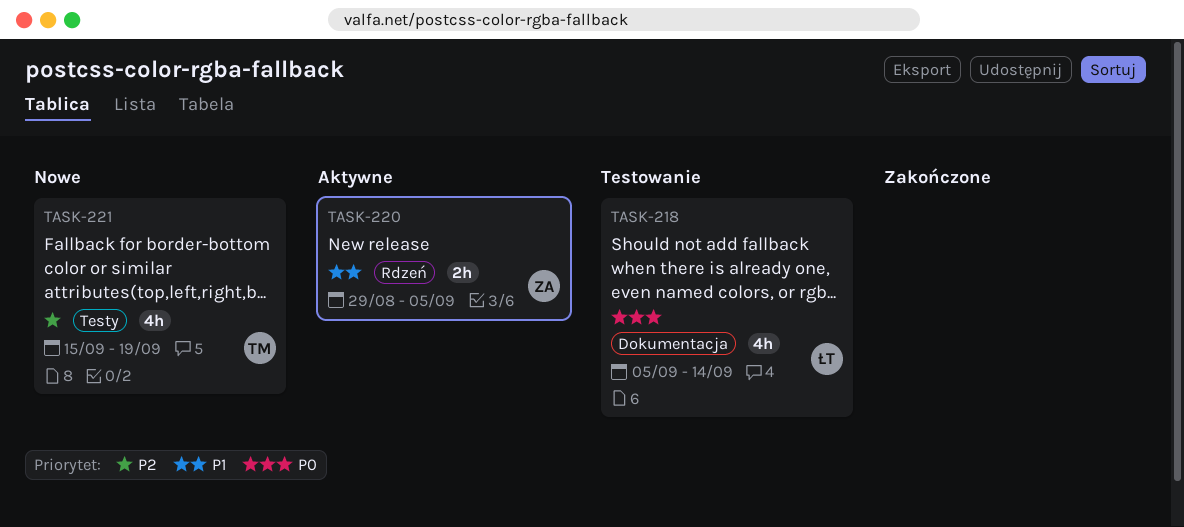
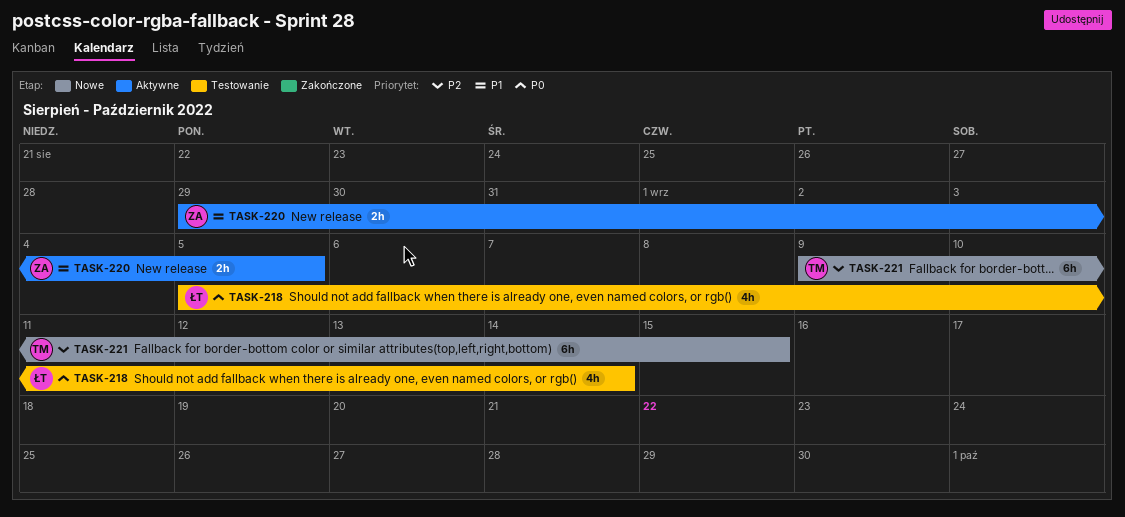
TASK-221, estimate: 4h -> 6h
TASK-221, start: Sep 15 -> Sep 9
TASK-221, due: Sep 19 -> Sep 15

